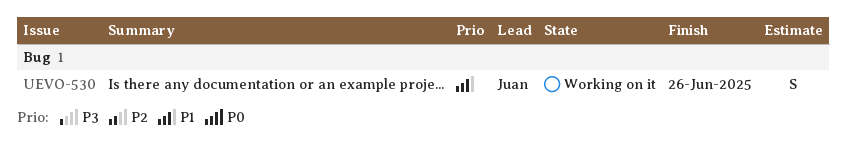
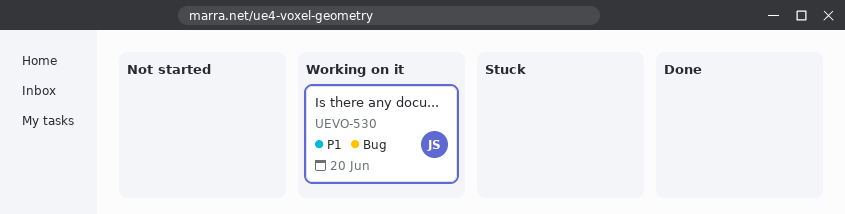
UEVO-530, due: Jun 26 -> Jun 20

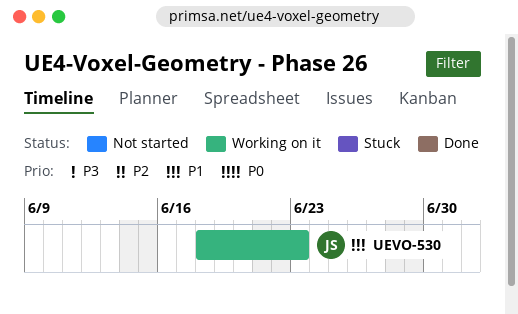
UEVO-530, due: Jun 20 -> Jun 23

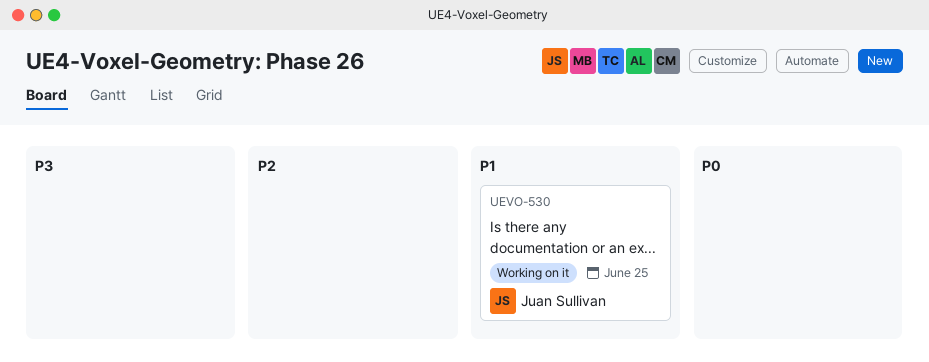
UEVO-530, due: Jun 23 -> Jun 25

